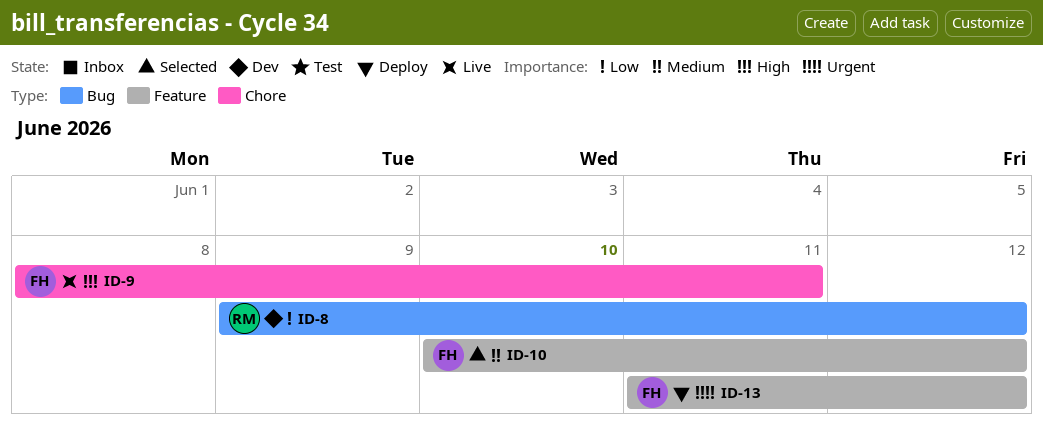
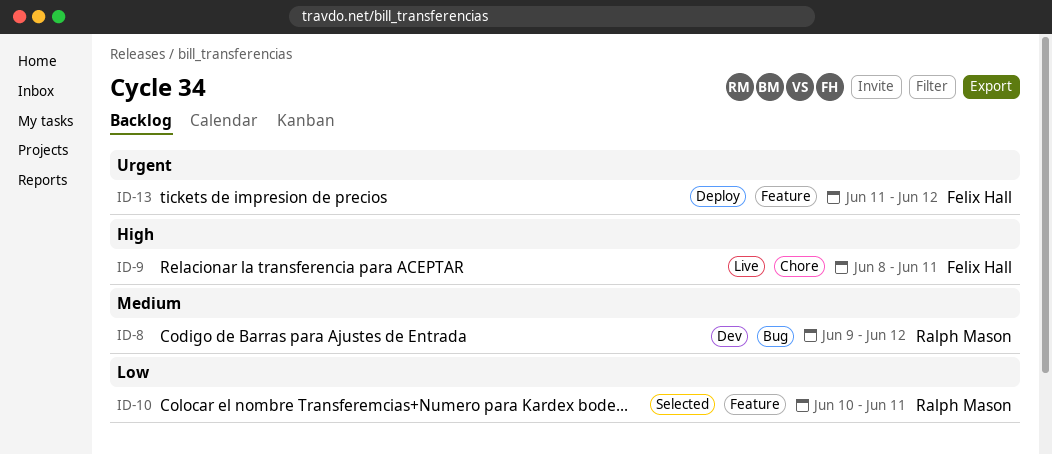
ID-8, priority: Low -> Medium
ID-10, owner: Felix Hall -> Ralph Mason
ID-10, priority: Medium -> Low
ID-10, due: Jun 12 -> Jun 11

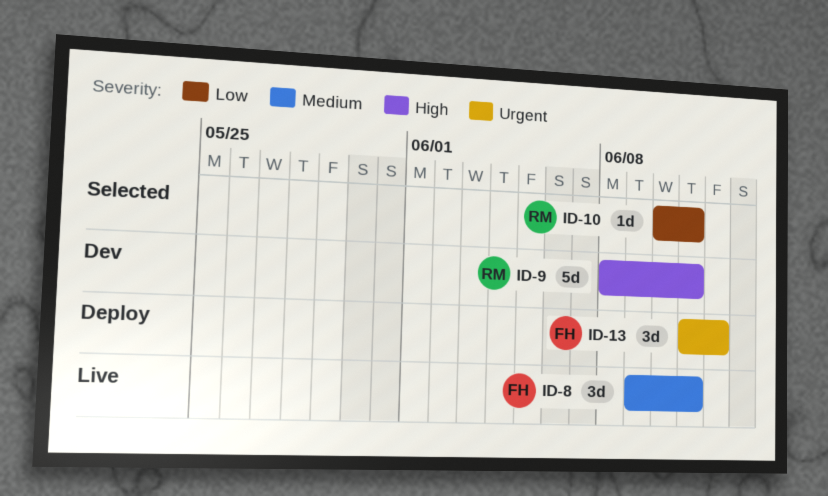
ID-8, status: Dev -> Live
ID-8, owner: Ralph Mason -> Felix Hall
ID-8, due: Jun 12 -> Jun 11
ID-9, status: Live -> Dev
ID-9, owner: Felix Hall -> Ralph Mason

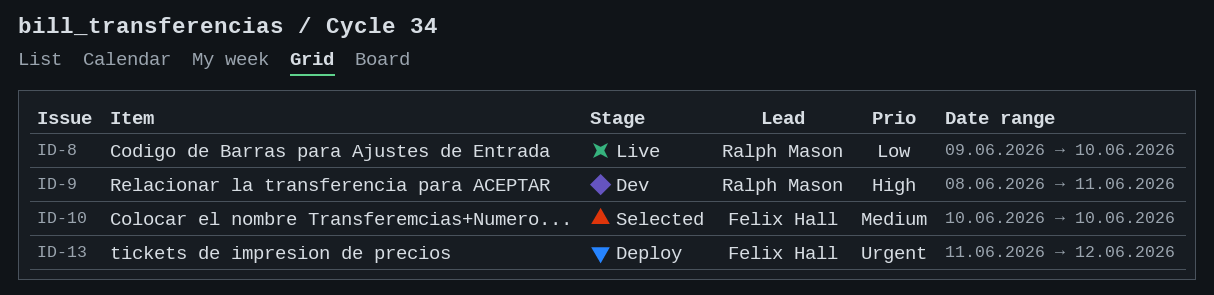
ID-8, owner: Felix Hall -> Ralph Mason
ID-8, priority: Medium -> Low
ID-8, due: Jun 11 -> Jun 10
ID-10, owner: Ralph Mason -> Felix Hall
ID-10, priority: Low -> Medium
ID-10, due: Jun 11 -> Jun 10

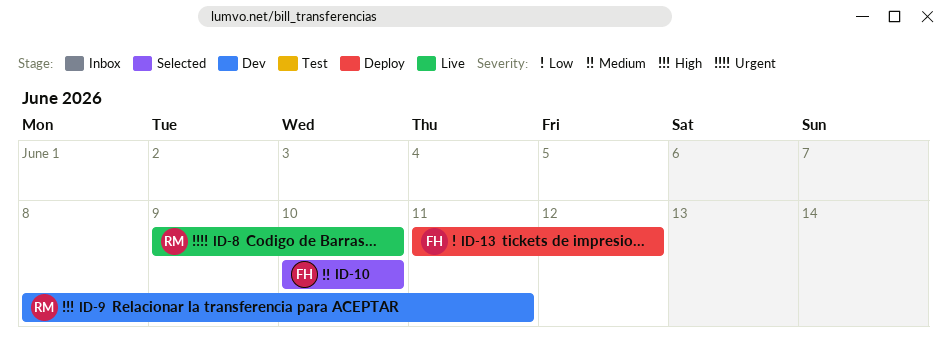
ID-8, priority: Low -> Urgent
ID-13, priority: Urgent -> Low

